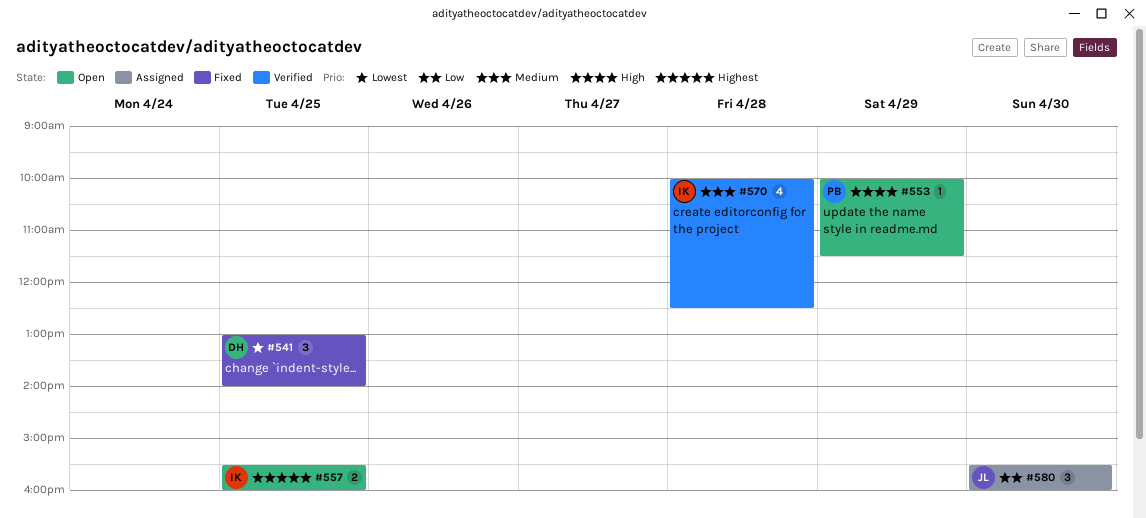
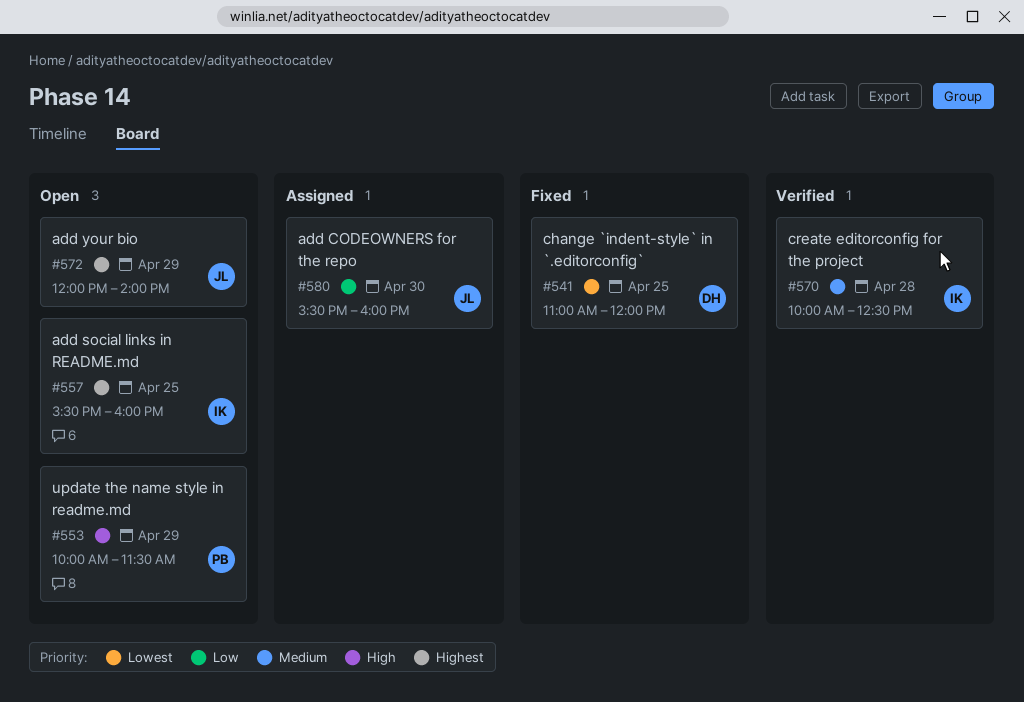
#541, begins: 13:00 -> 11:00
#541, ends: 14:00 -> 12:00
#572: none -> present

